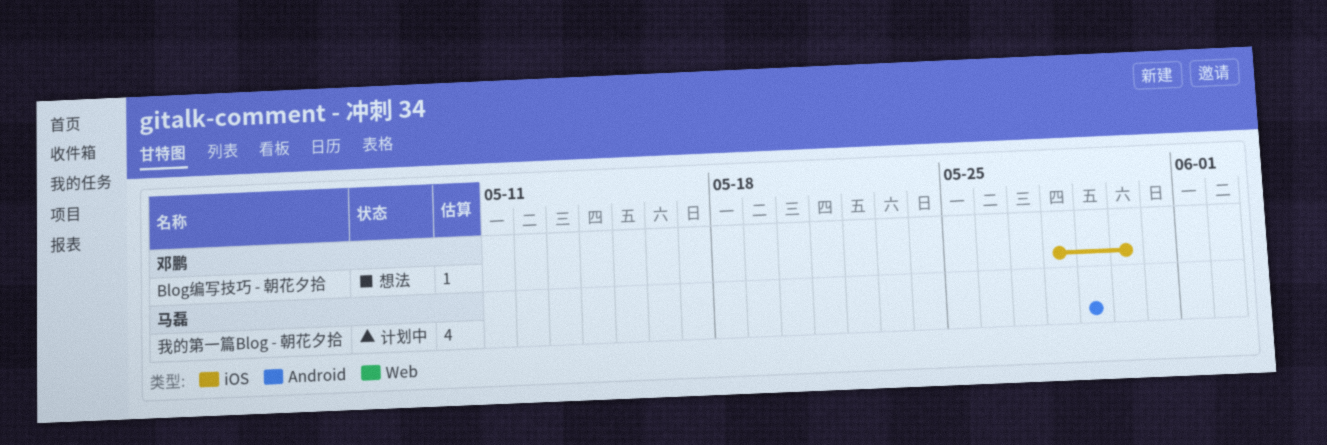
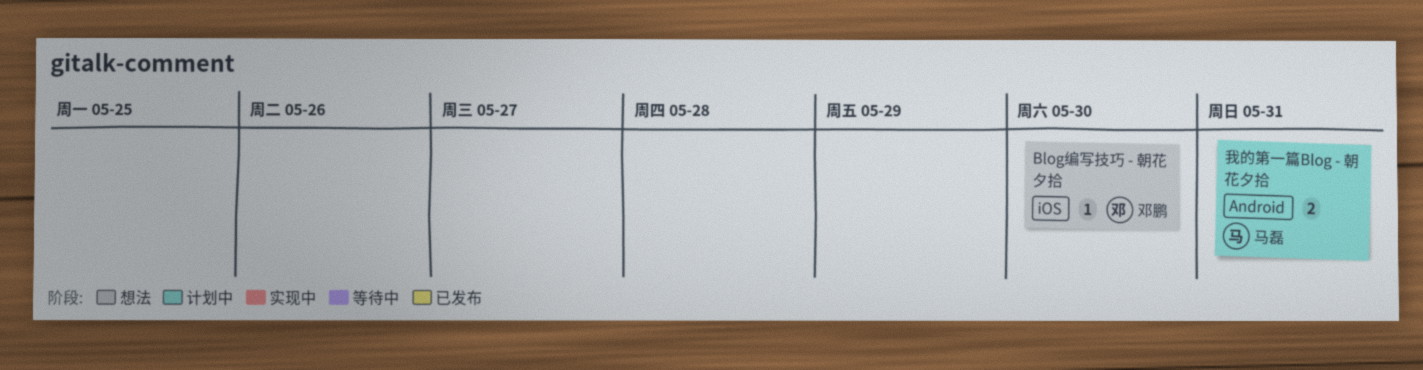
我的第一篇Blog - 朝花夕拾, estimate: 4 -> 2
我的第一篇Blog - 朝花夕拾, due: May 29 -> May 31

